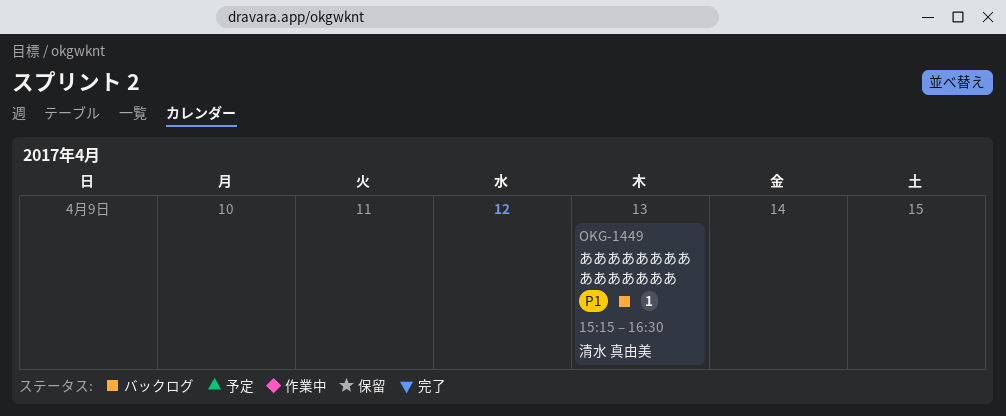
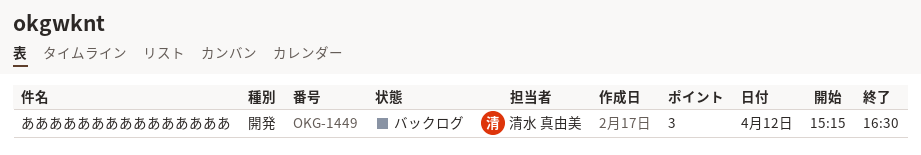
OKG-1449, estimate: 1 -> 3
OKG-1449, day: Apr 13 -> Apr 12

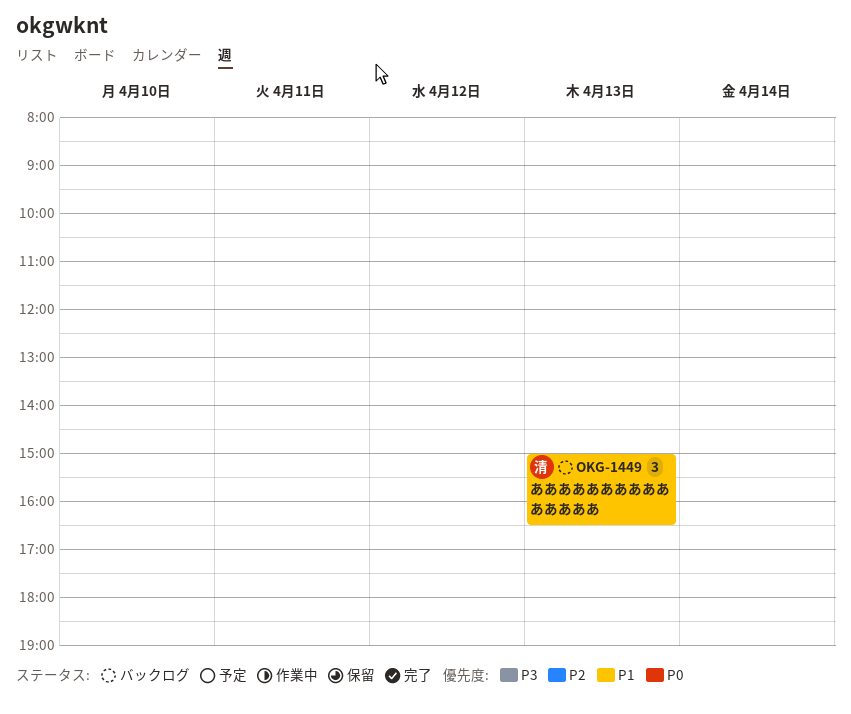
OKG-1449, day: Apr 12 -> Apr 13
OKG-1449, begins: 15:15 -> 15:00

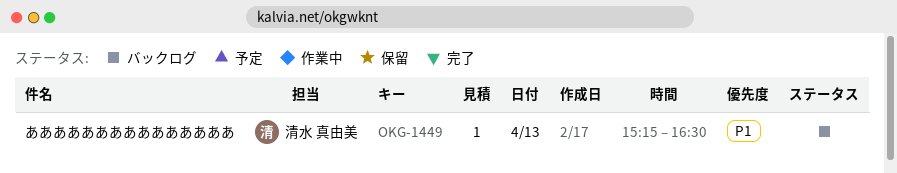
OKG-1449, estimate: 3 -> 1
OKG-1449, begins: 15:00 -> 15:15

